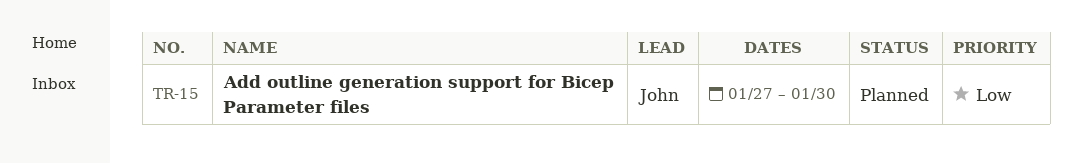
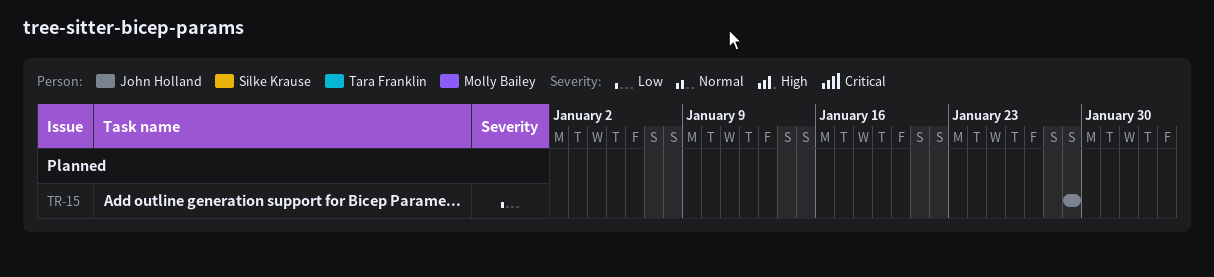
TR-15, start: Jan 27 -> Jan 29
TR-15, due: Jan 30 -> Jan 29

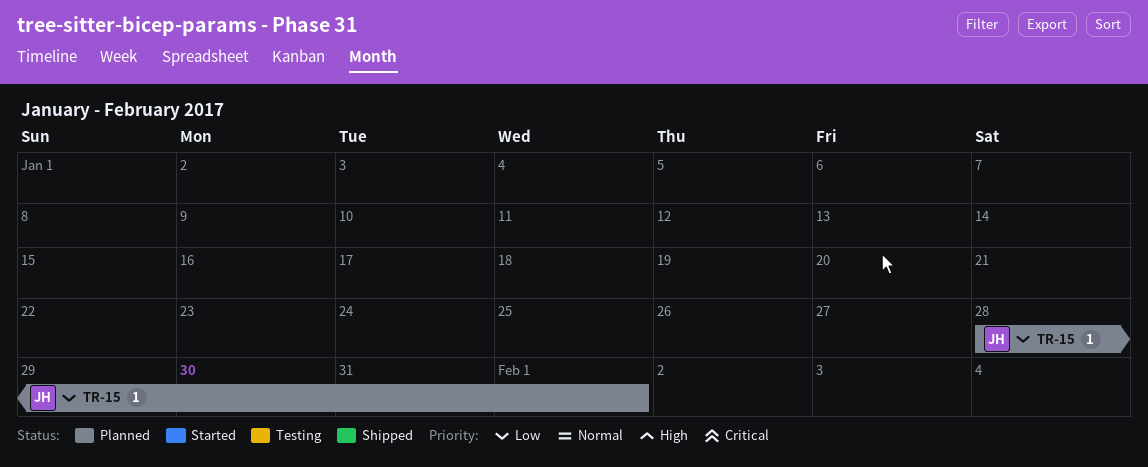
TR-15, start: Jan 29 -> Jan 28
TR-15, due: Jan 29 -> Feb 1

